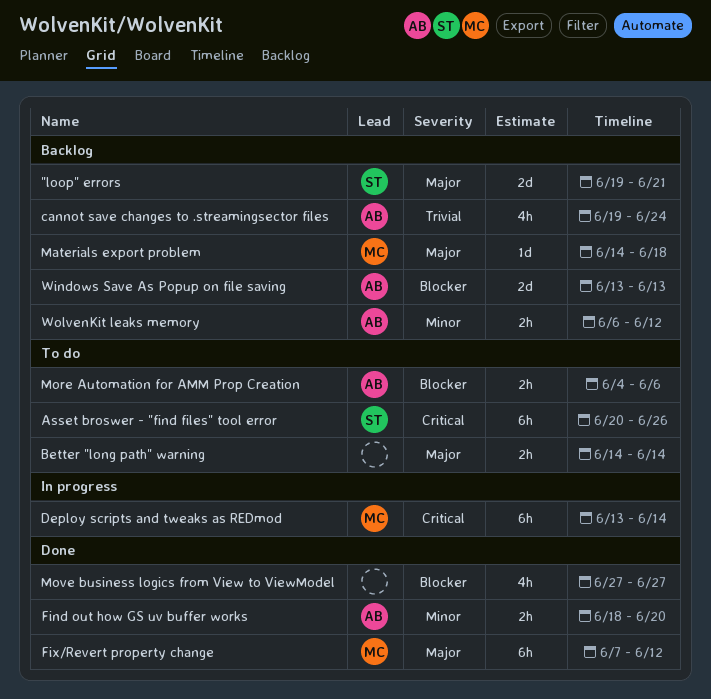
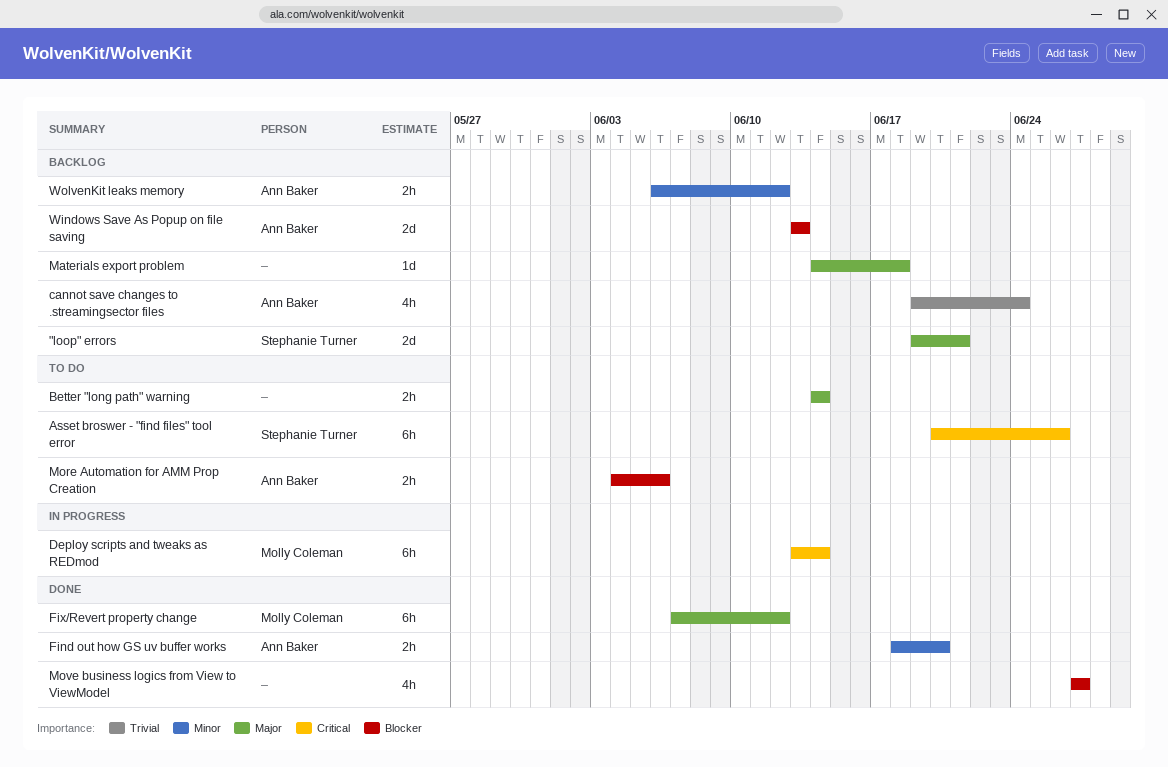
Materials export problem, owner: Molly Coleman -> none

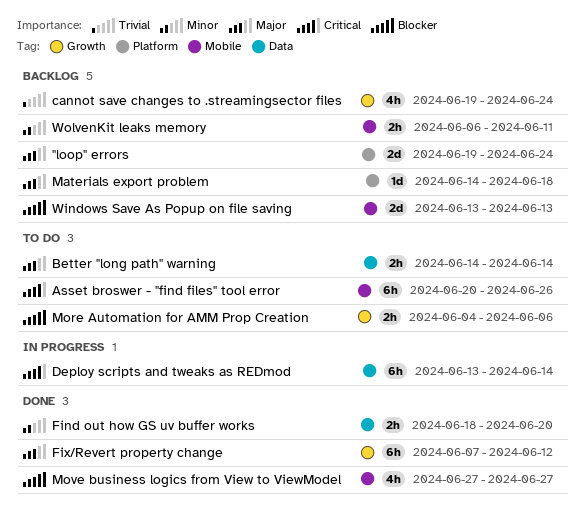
"loop" errors, due: Jun 21 -> Jun 24
WolvenKit leaks memory, due: Jun 12 -> Jun 11

